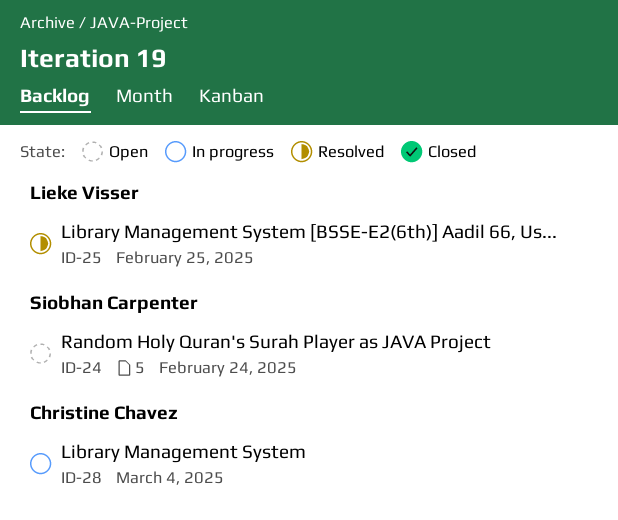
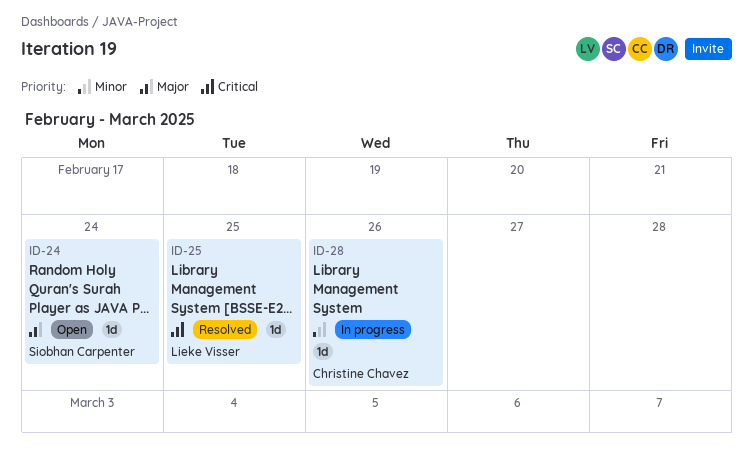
ID-28, due: Mar 4 -> Feb 26

